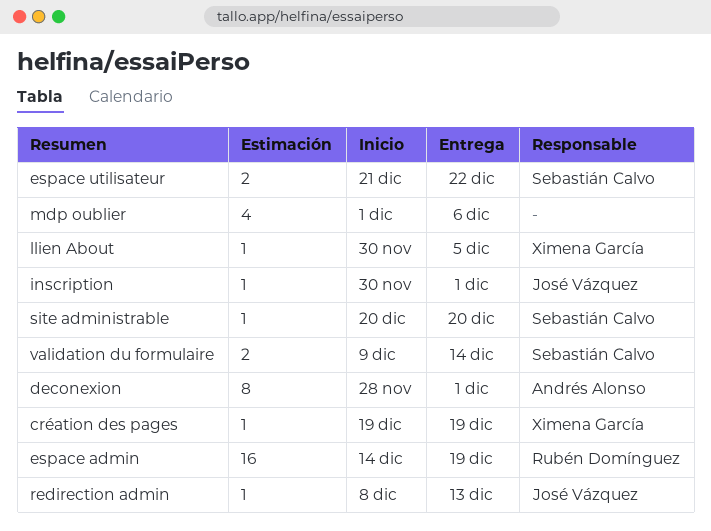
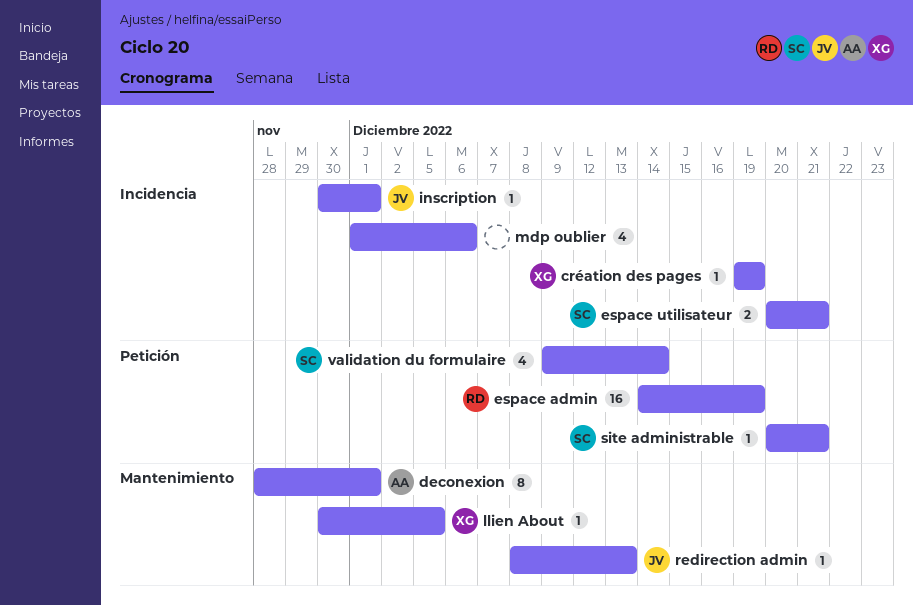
espace utilisateur, start: Dec 21 -> Dec 20
espace utilisateur, due: Dec 22 -> Dec 21
site administrable, due: Dec 20 -> Dec 21
validation du formulaire, estimate: 2 -> 4

